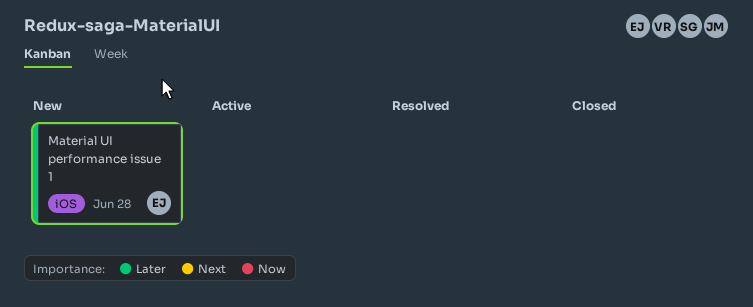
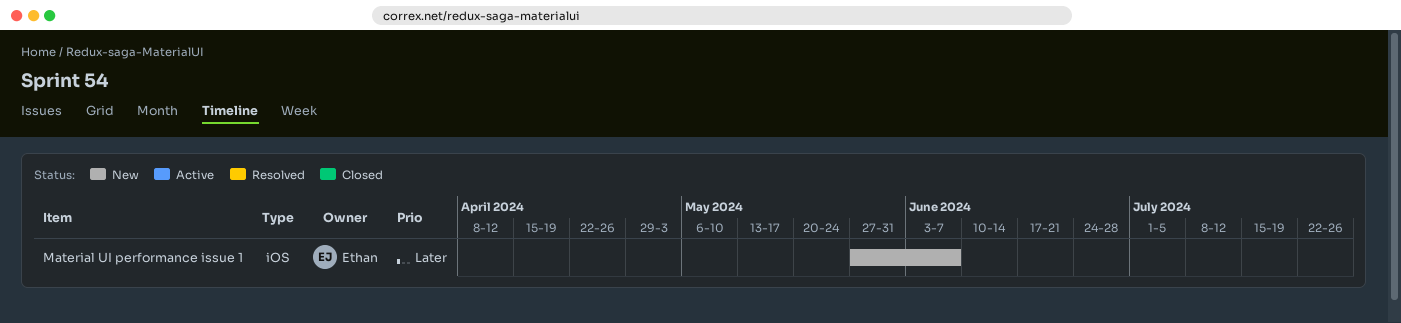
Material UI performance issue 1, due: Jun 28 -> Jun 7

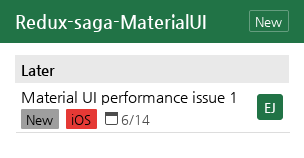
Material UI performance issue 1, due: Jun 7 -> Jun 14

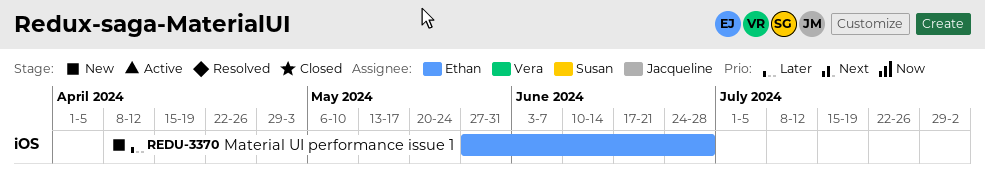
Material UI performance issue 1, due: Jun 14 -> Jun 28

